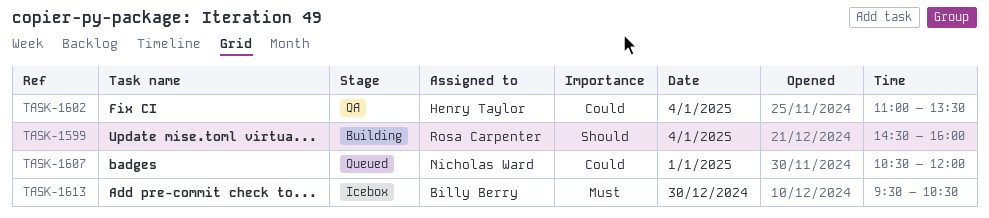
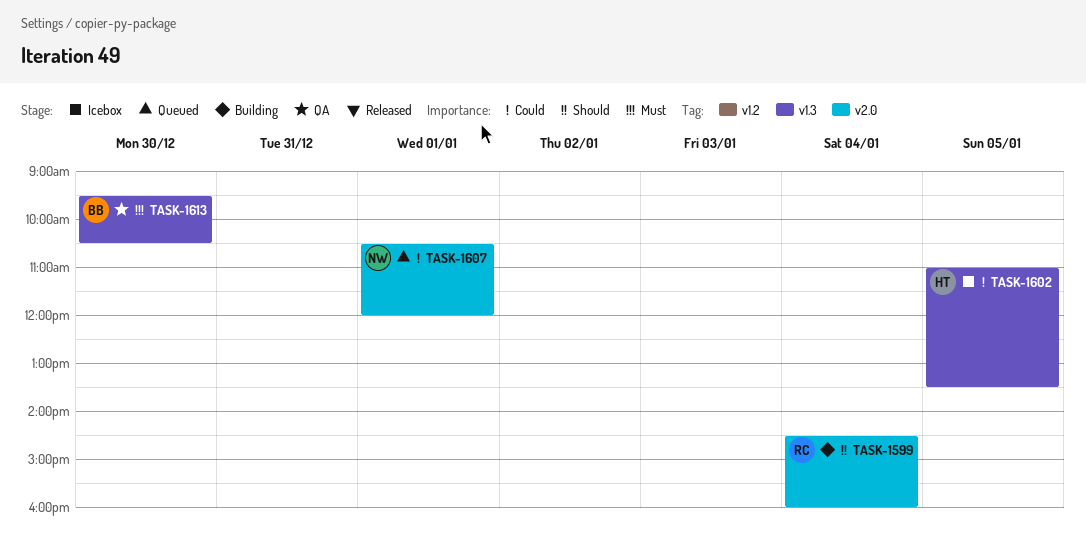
TASK-1602, status: QA -> Icebox
TASK-1602, day: Jan 4 -> Jan 5
TASK-1613, status: Icebox -> QA

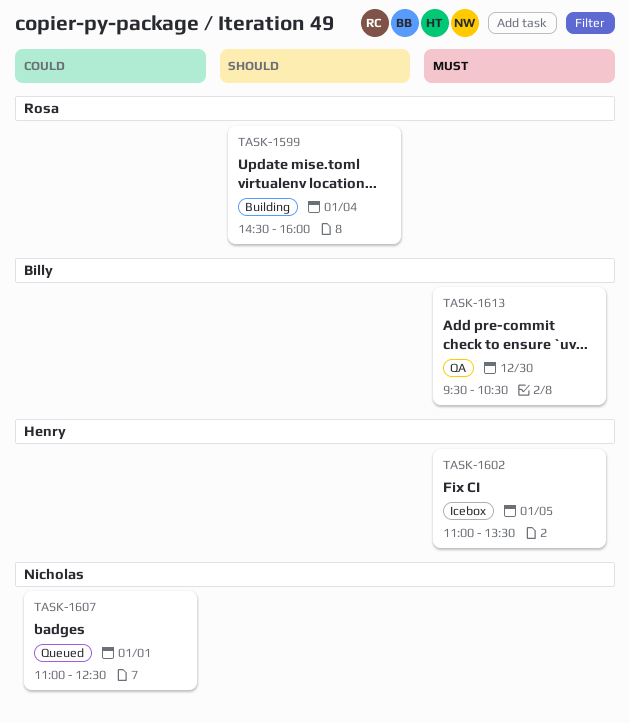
TASK-1602, priority: Could -> Must
TASK-1607, begins: 10:30 -> 11:00
TASK-1607, ends: 12:00 -> 12:30

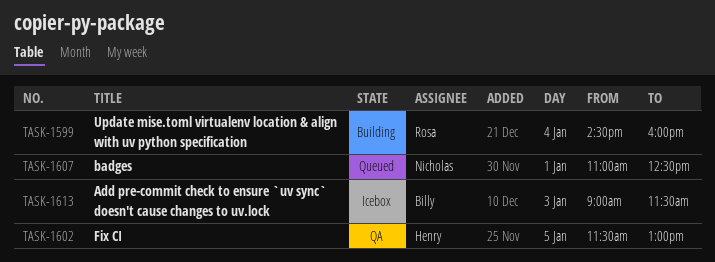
TASK-1602, status: Icebox -> QA
TASK-1602, begins: 11:00 -> 11:30
TASK-1602, ends: 13:30 -> 13:00
TASK-1613, status: QA -> Icebox
TASK-1613, day: Dec 30 -> Jan 3
TASK-1613, begins: 09:30 -> 09:00
TASK-1613, ends: 10:30 -> 11:30

